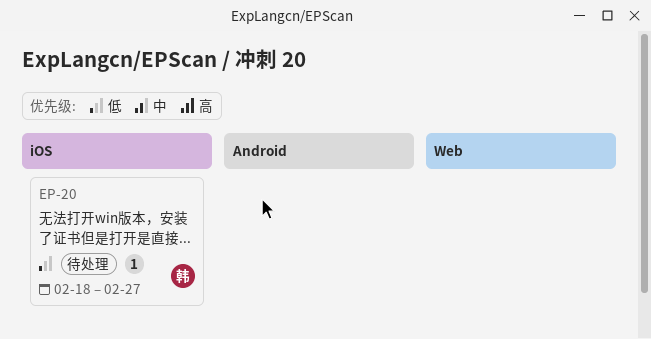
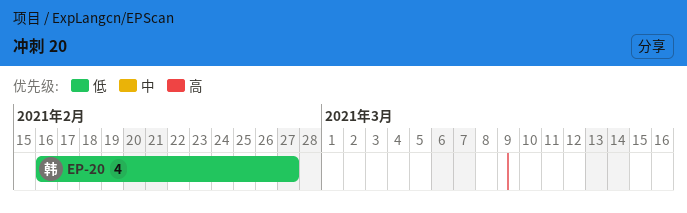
EP-20, estimate: 1 -> 4
EP-20, start: Feb 18 -> Feb 16

